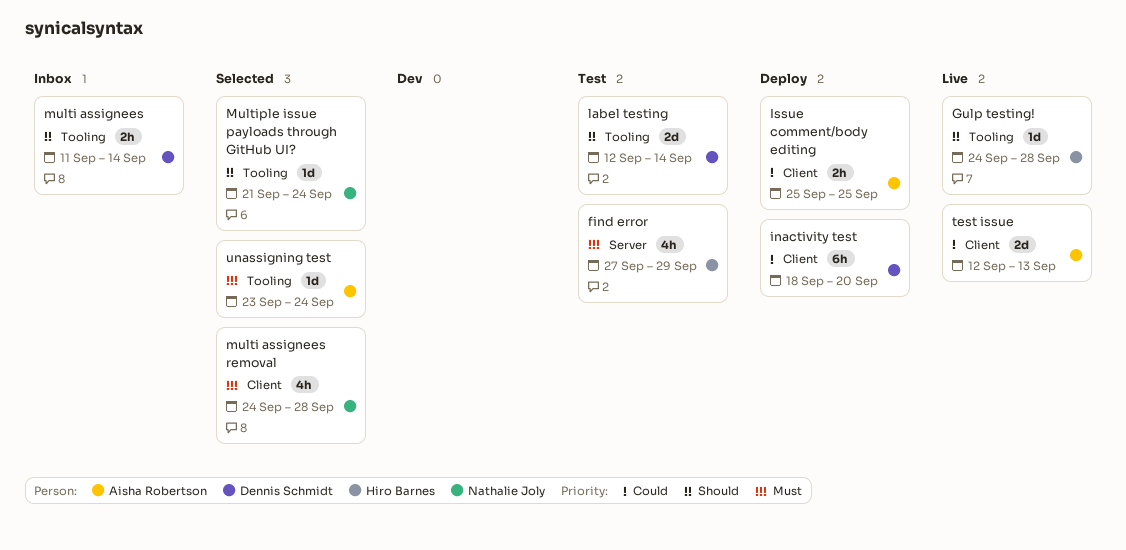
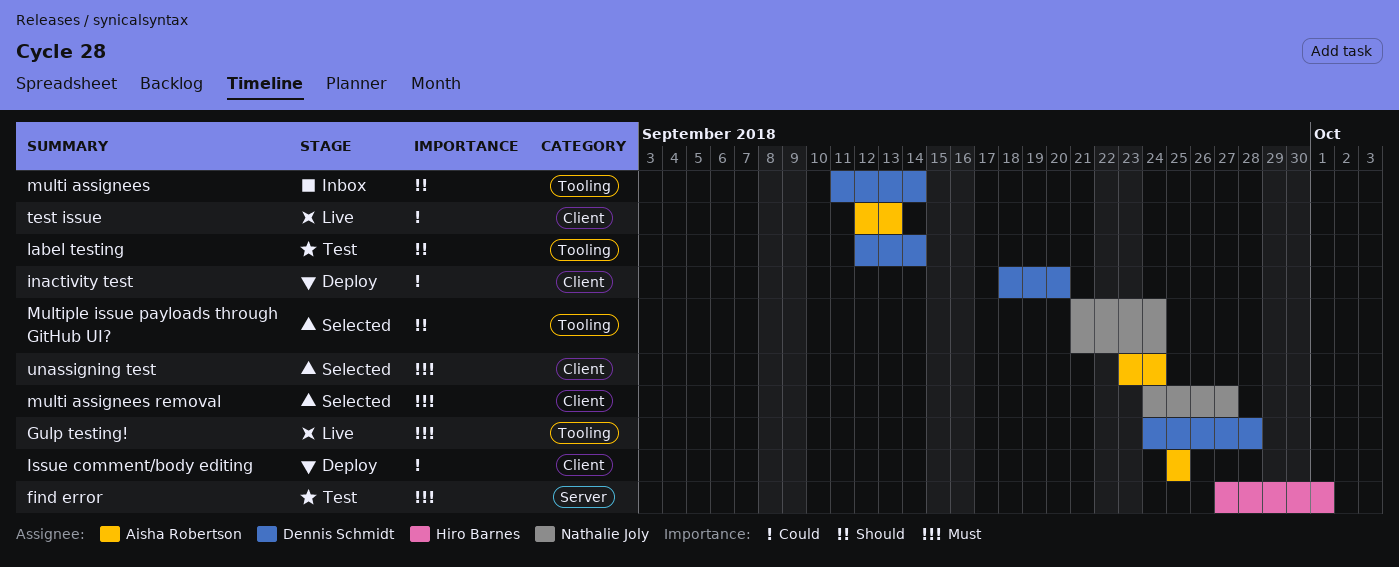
find error, due: Sep 29 -> Oct 1
Gulp testing!, owner: Hiro Barnes -> Dennis Schmidt
Gulp testing!, priority: Should -> Must
multi assignees removal, due: Sep 28 -> Sep 27
unassigning test, label: Tooling -> Client

